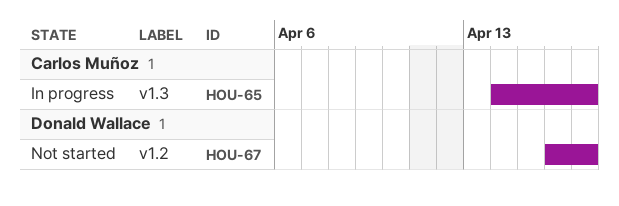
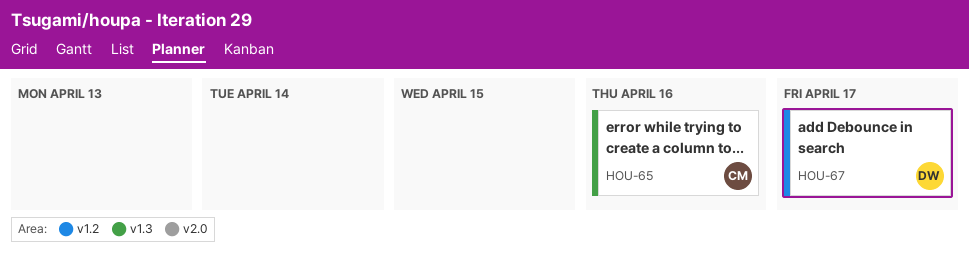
HOU-65, due: Apr 17 -> Apr 16

